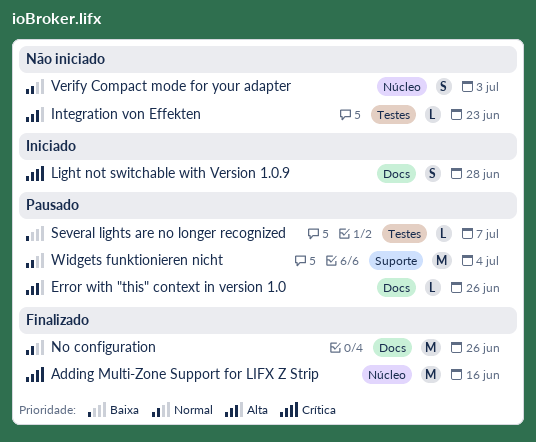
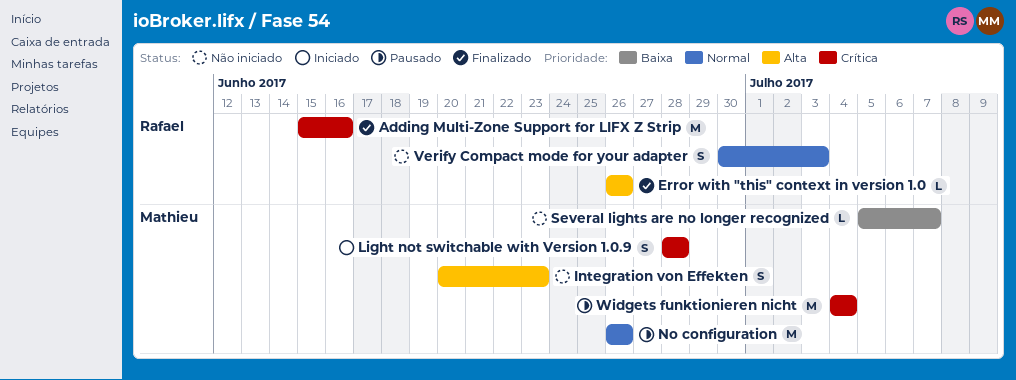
Error with "this" context in version 1.0, status: Pausado -> Finalizado
Integration von Effekten, estimate: L -> S
No configuration, status: Finalizado -> Pausado
Several lights are no longer recognized, status: Pausado -> Não iniciado
Widgets funktionieren nicht, priority: Normal -> Crítica

